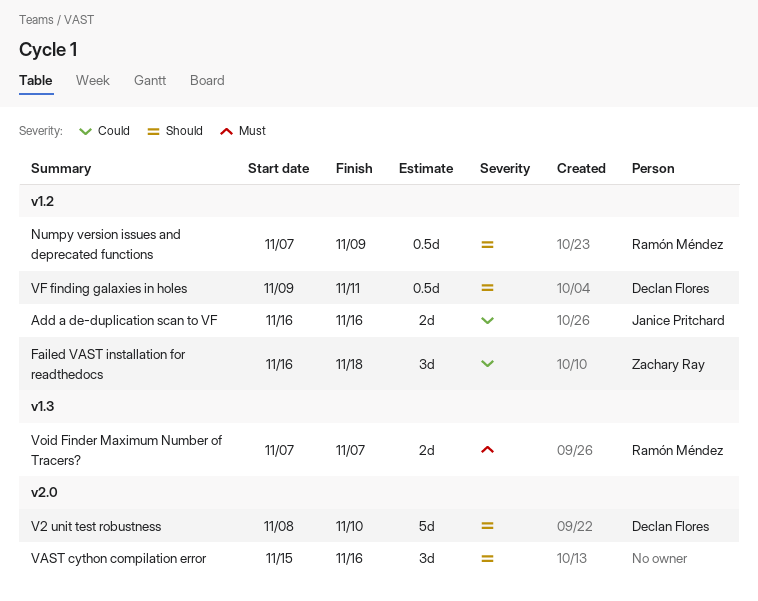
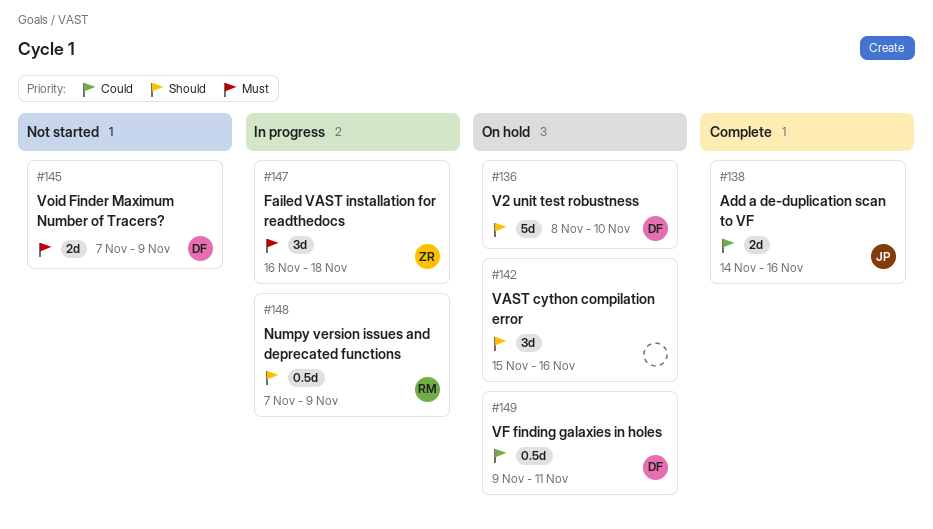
Add a de-duplication scan to VF, start: Nov 16 -> Nov 14
Failed VAST installation for readthedocs, priority: Could -> Must
VF finding galaxies in holes, priority: Should -> Could
Void Finder Maximum Number of Tracers?, owner: Ramón Méndez -> Declan Flores
Void Finder Maximum Number of Tracers?, due: Nov 7 -> Nov 9

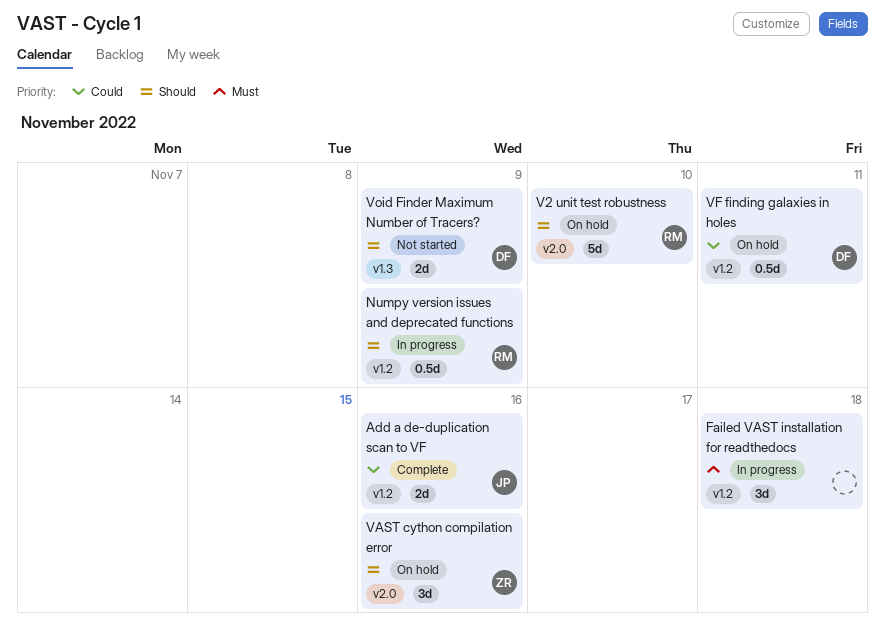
Failed VAST installation for readthedocs, owner: ZR -> none
V2 unit test robustness, owner: DF -> RM
VAST cython compilation error, owner: none -> ZR
Void Finder Maximum Number of Tracers?, priority: Must -> Should

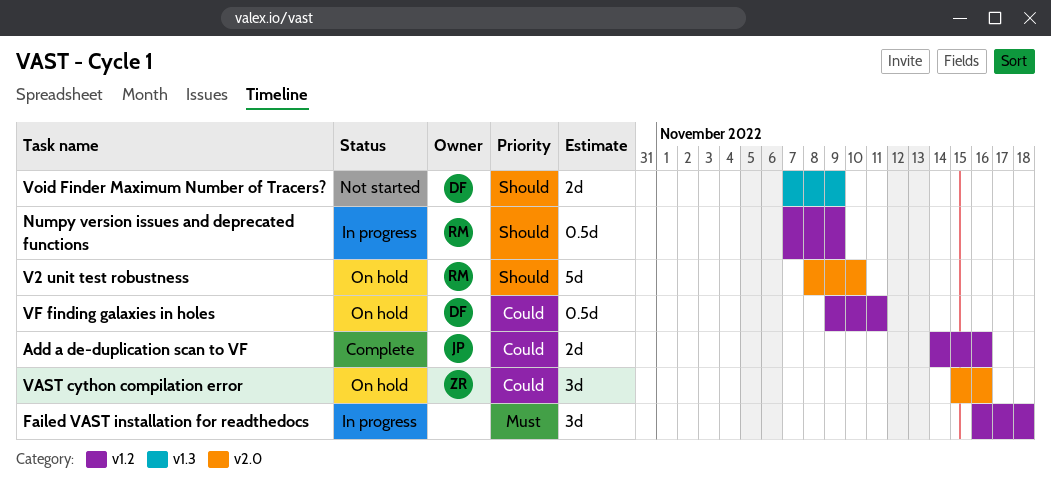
VAST cython compilation error, priority: Should -> Could

